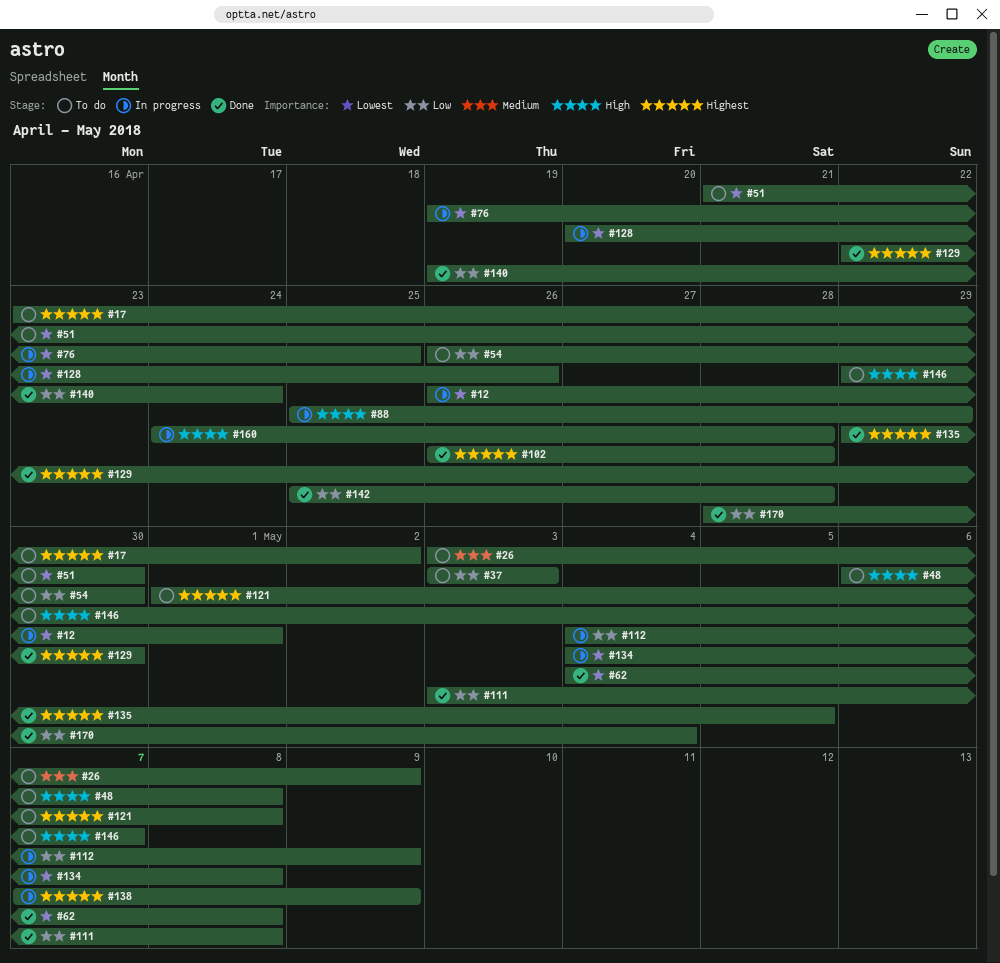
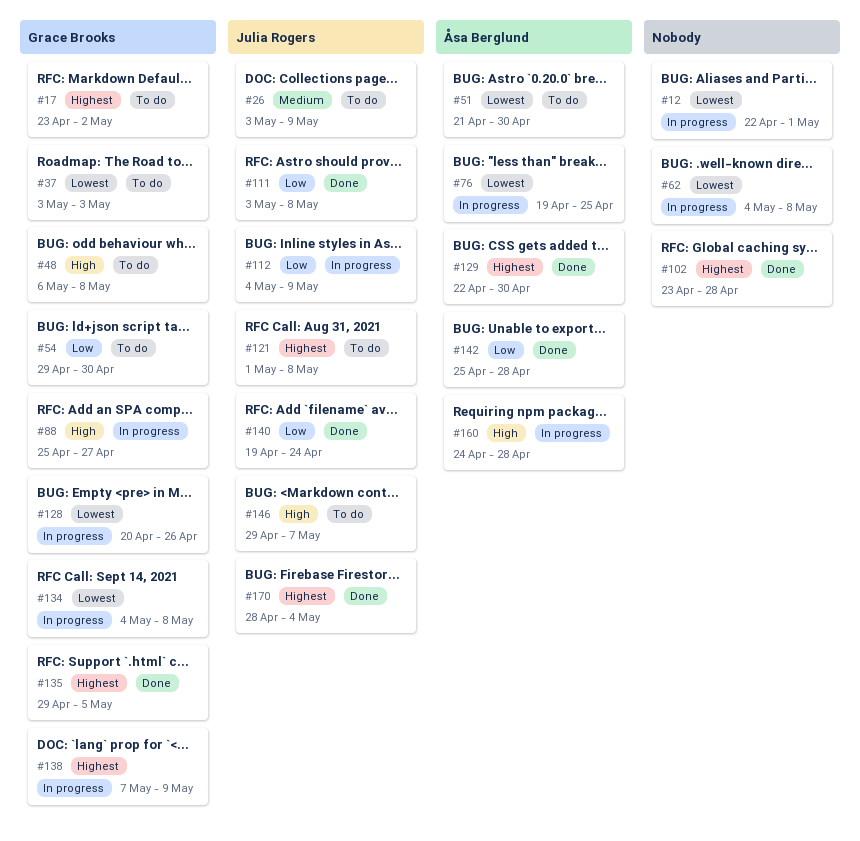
#12, start: Apr 26 -> Apr 22
#37, priority: Low -> Lowest
#54, start: Apr 26 -> Apr 29
#62, status: Done -> In progress
#88, due: Apr 29 -> Apr 27
#102, start: Apr 26 -> Apr 23
#170, priority: Low -> Highest

